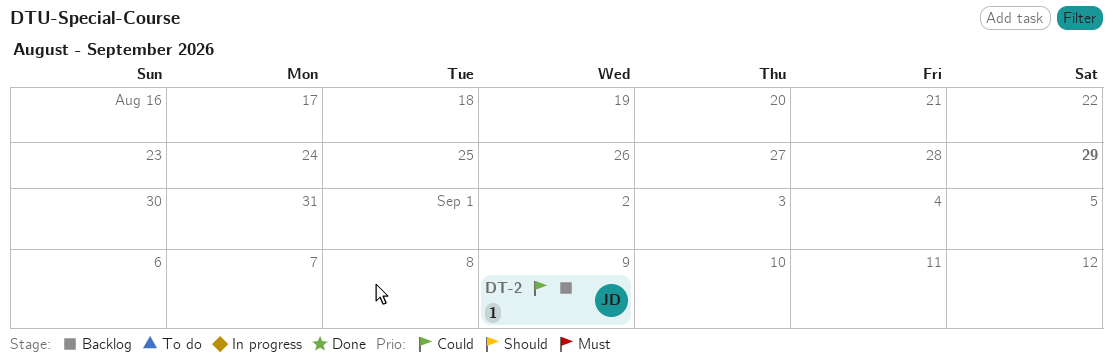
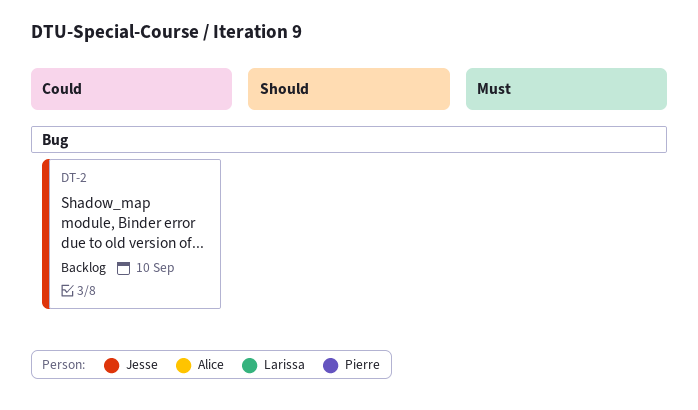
DT-2, due: Sep 9 -> Sep 10

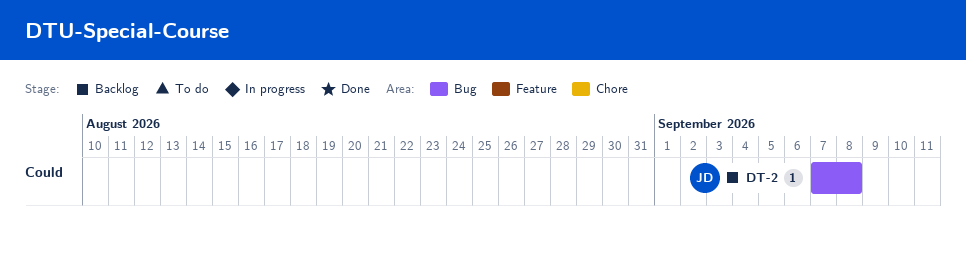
DT-2, due: Sep 10 -> Sep 8

